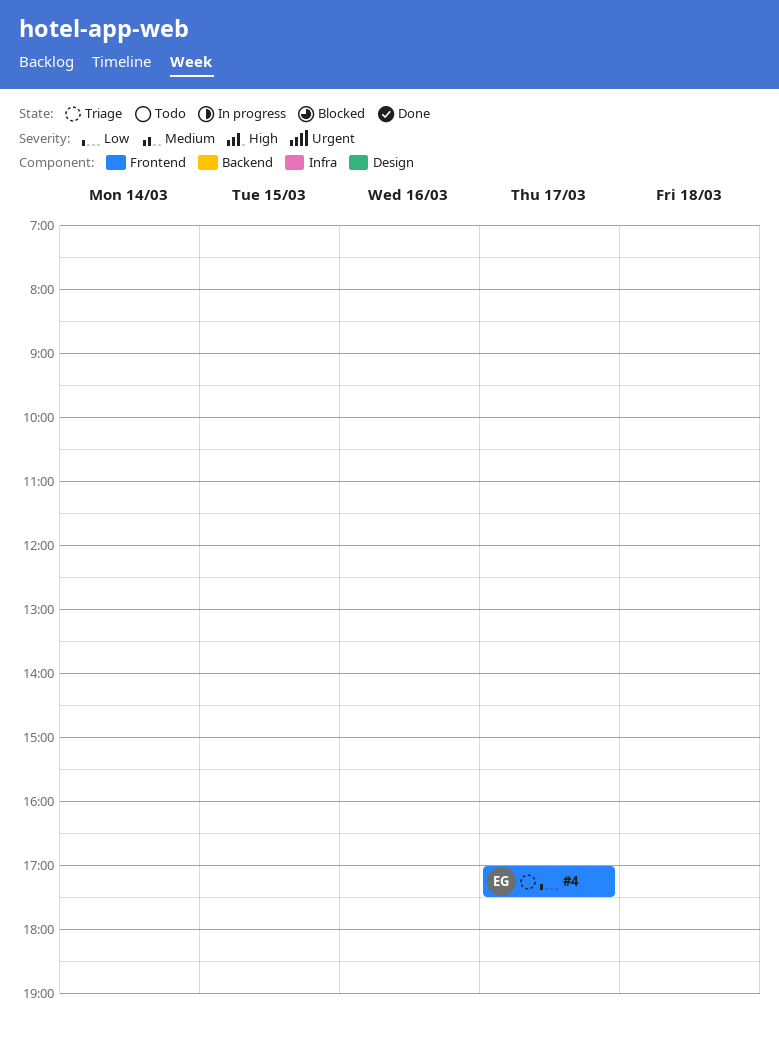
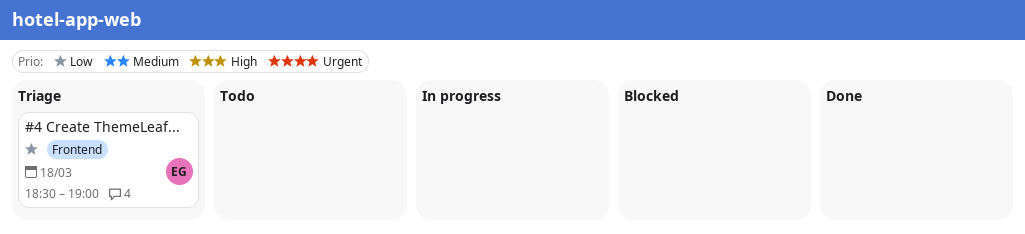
#4, day: Mar 17 -> Mar 18
#4, begins: 17:00 -> 18:30
#4, ends: 17:30 -> 19:00

